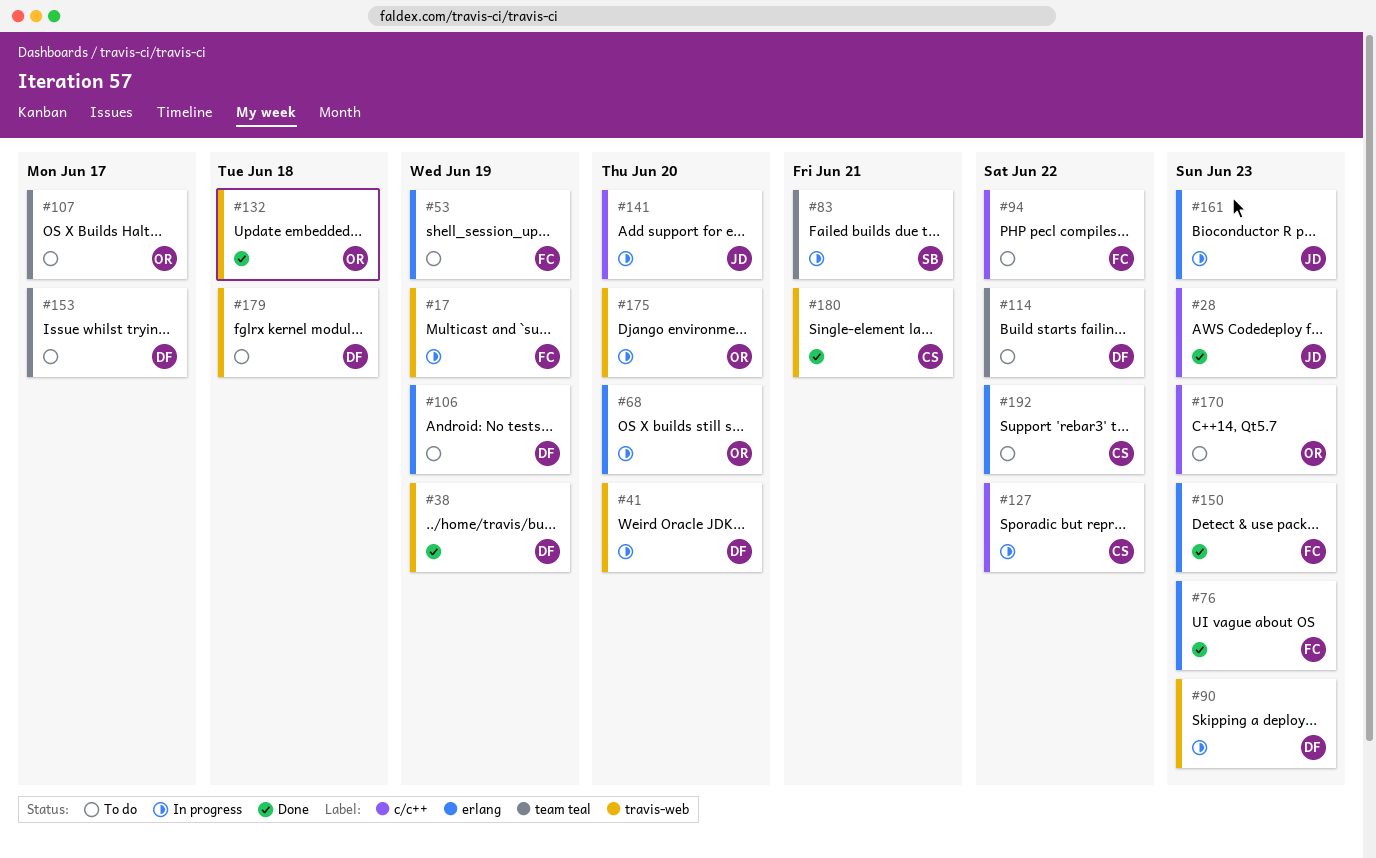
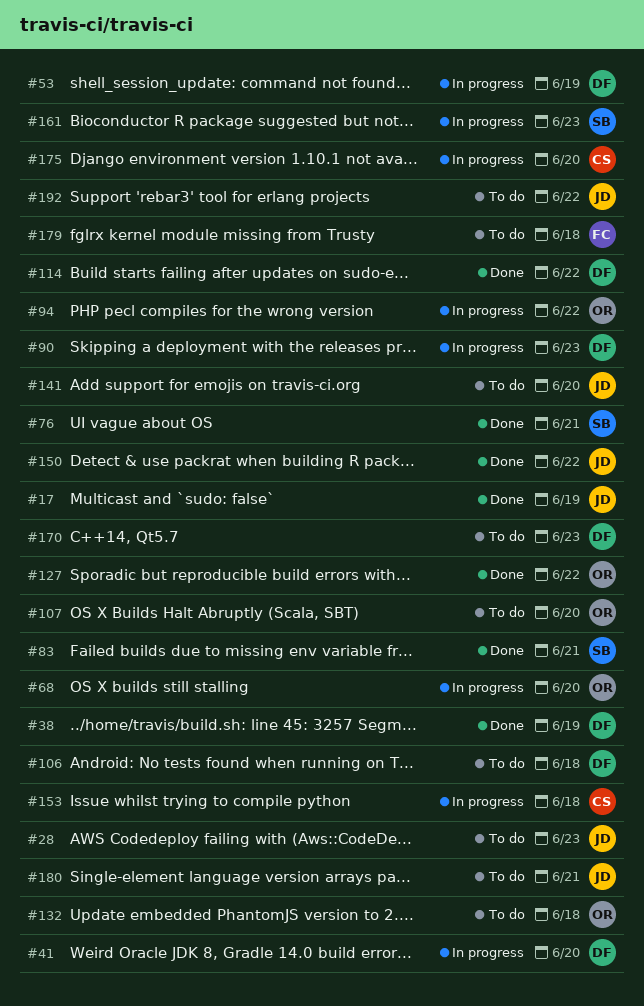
#17, status: In progress -> Done
#17, owner: FC -> JD
#28, status: Done -> To do
#53, status: To do -> In progress
#53, owner: FC -> DF
#76, owner: FC -> SB
#76, due: Jun 23 -> Jun 21
#83, status: In progress -> Done
#94, status: To do -> In progress
#94, owner: FC -> OR
#106, due: Jun 19 -> Jun 18
#107, due: Jun 17 -> Jun 20
#114, status: To do -> Done
#127, status: In progress -> Done
#127, owner: CS -> OR
#132, status: Done -> To do
#141, status: In progress -> To do
#150, owner: FC -> JD
#150, due: Jun 23 -> Jun 22
#153, status: To do -> In progress
#153, owner: DF -> CS
#153, due: Jun 17 -> Jun 18
#161, owner: JD -> SB
#170, owner: OR -> DF
#175, owner: OR -> CS
#179, owner: DF -> FC
#180, status: Done -> To do
#180, owner: CS -> JD
#192, owner: CS -> JD

